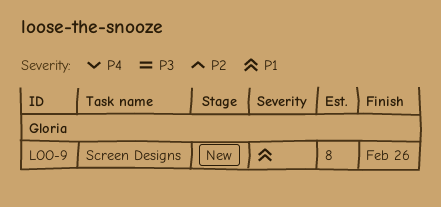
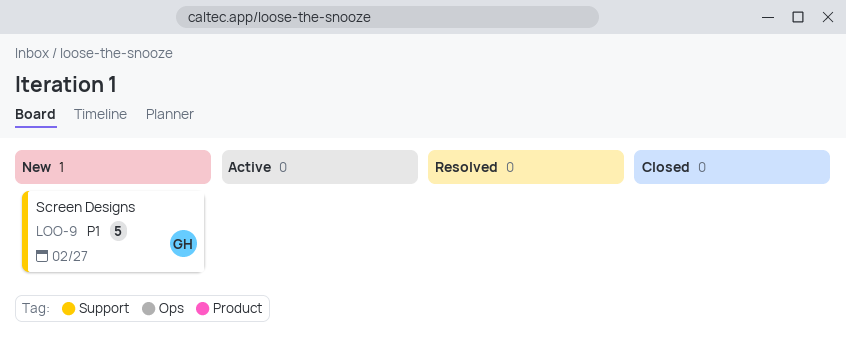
LOO-9, estimate: 8 -> 5
LOO-9, due: Feb 26 -> Feb 27

